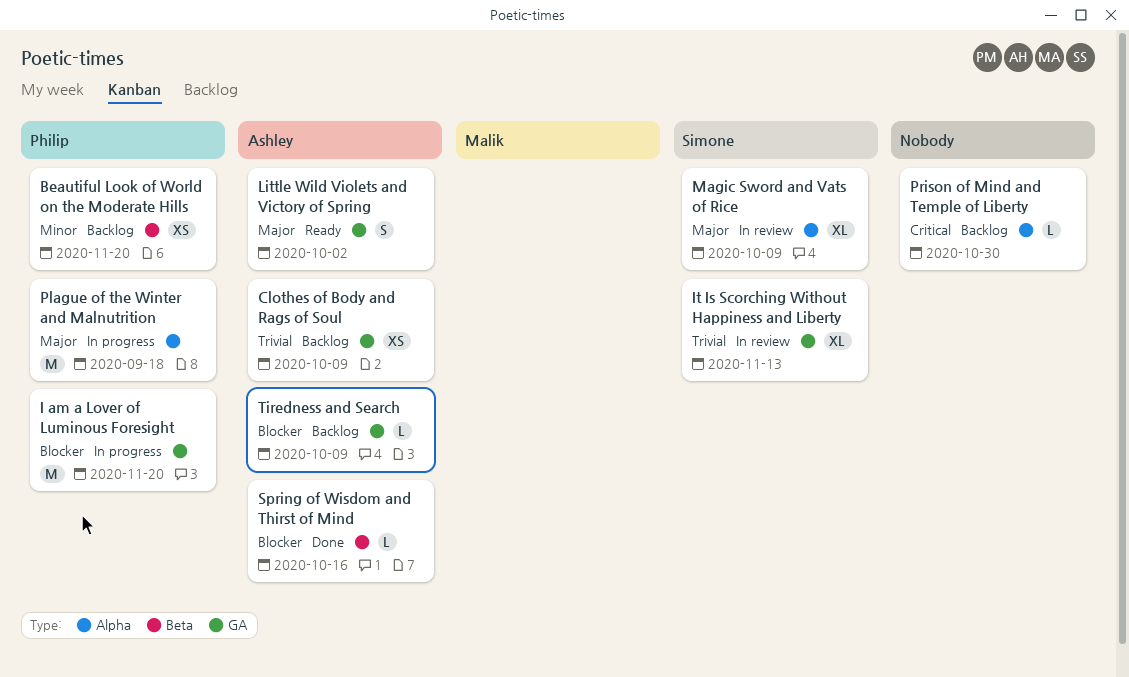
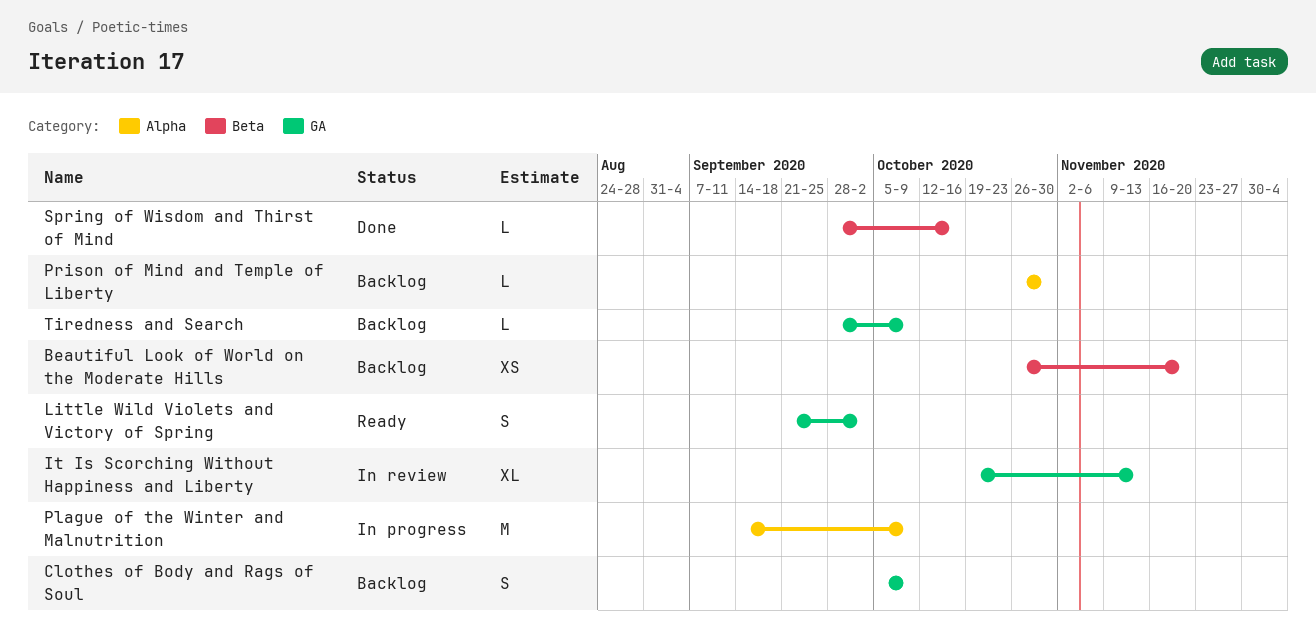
Clothes of Body and Rags of Soul, estimate: XS -> S
I am a Lover of Luminous Foresight: present -> none
Magic Sword and Vats of Rice: present -> none
Plague of the Winter and Malnutrition, due: Sep 18 -> Oct 9

